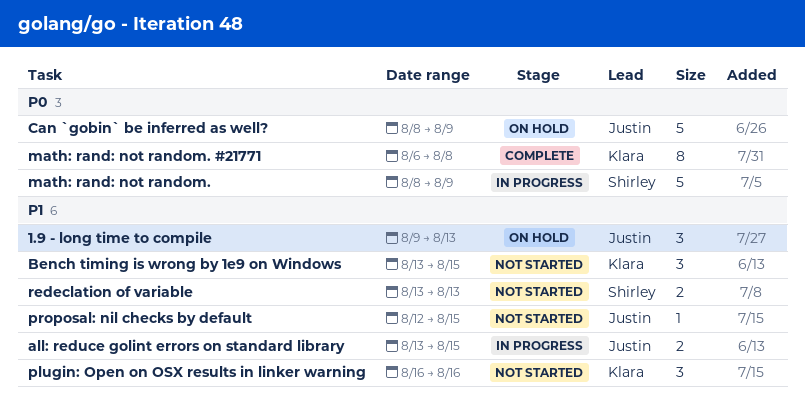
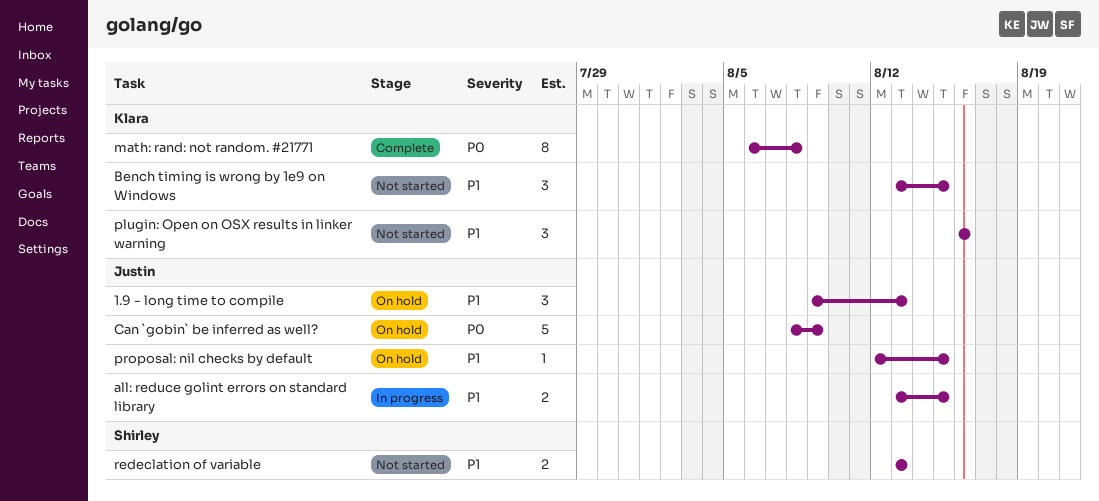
math: rand: not random.: present -> none
proposal: nil checks by default, status: Not started -> On hold

